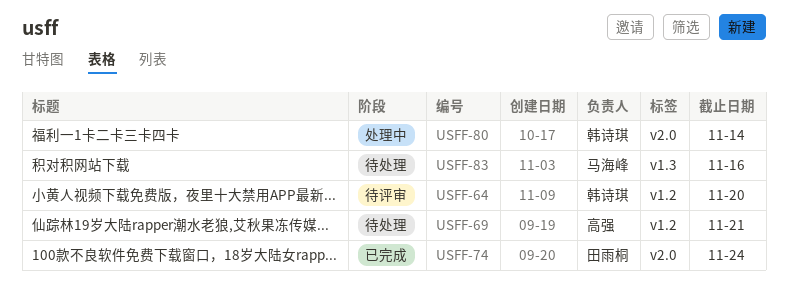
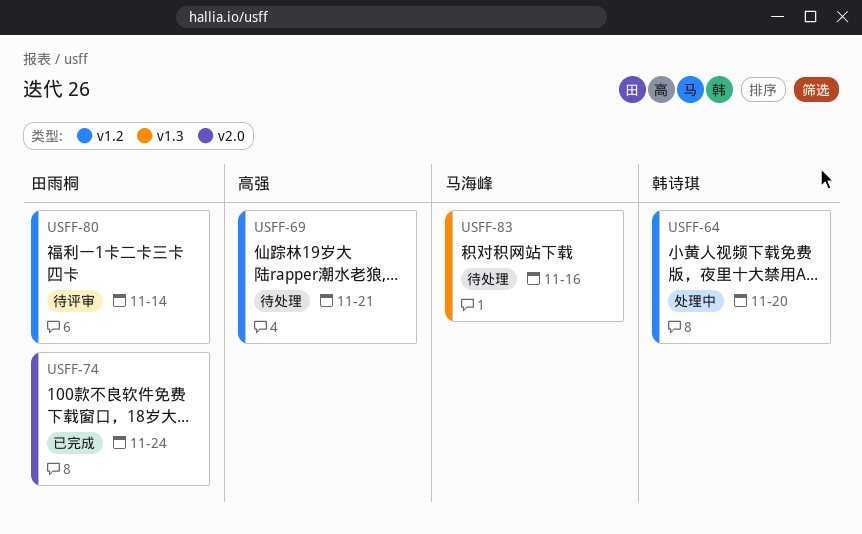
USFF-64, status: 待评审 -> 处理中
USFF-80, status: 处理中 -> 待评审
USFF-80, owner: 韩诗琪 -> 田雨桐
USFF-80, label: v2.0 -> v1.2

